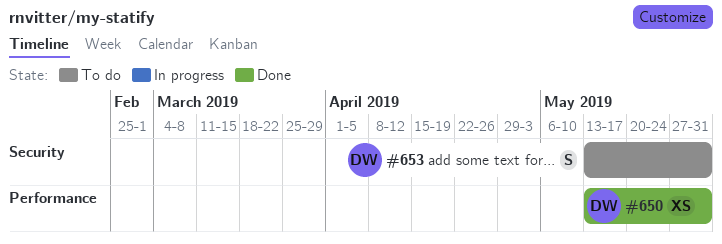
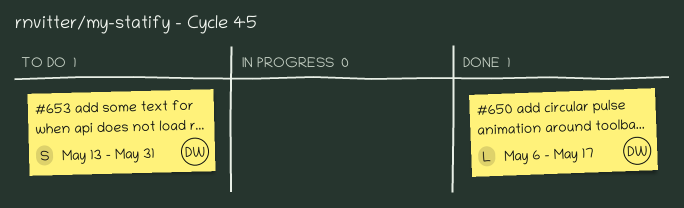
#650, estimate: XS -> L
#650, start: May 13 -> May 6
#650, due: May 31 -> May 17

